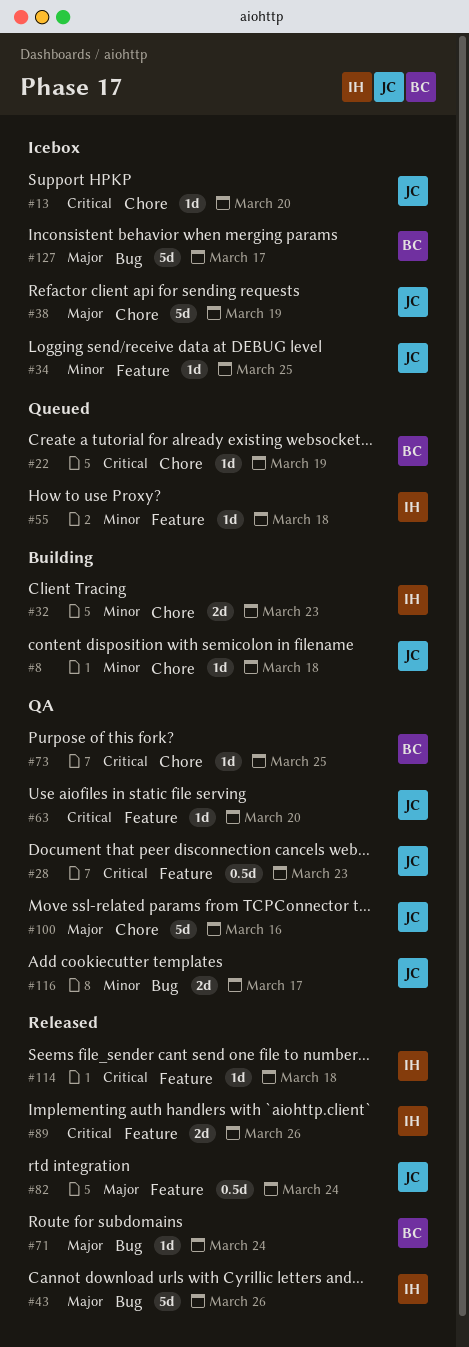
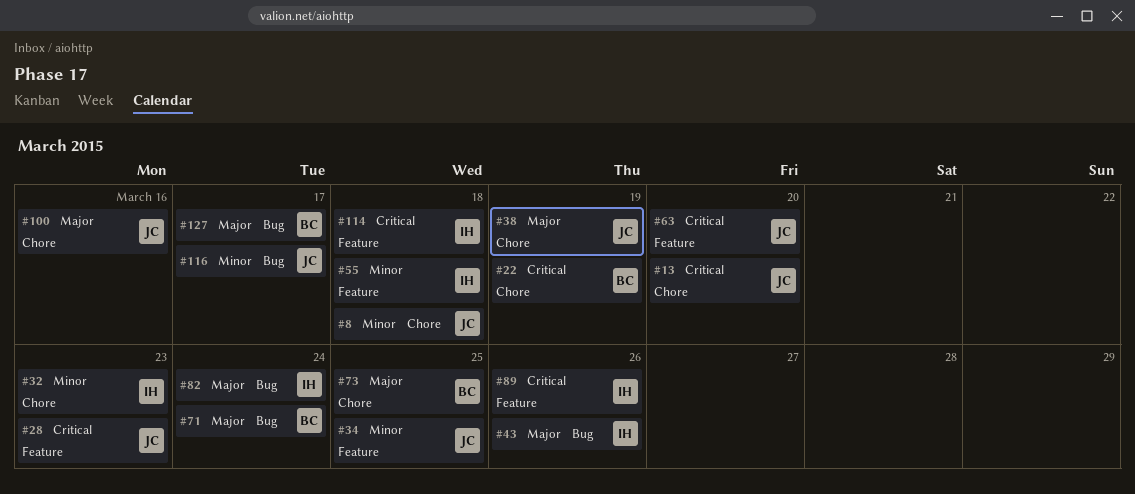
#73, priority: Critical -> Major
#82, owner: JC -> IH
#82, label: Feature -> Bug

